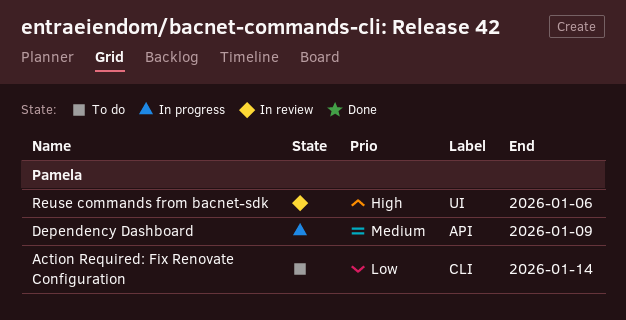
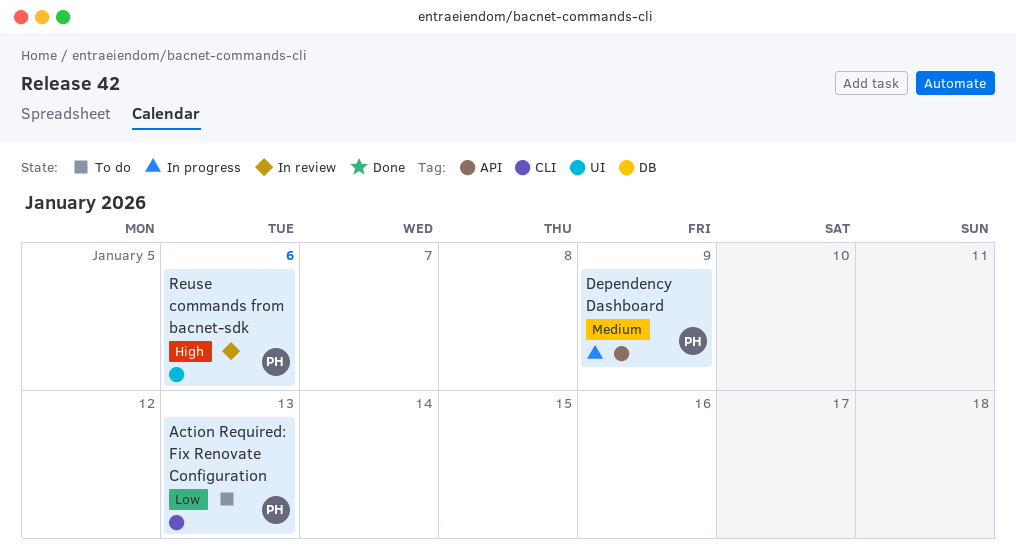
Action Required: Fix Renovate Configuration, due: Jan 14 -> Jan 13

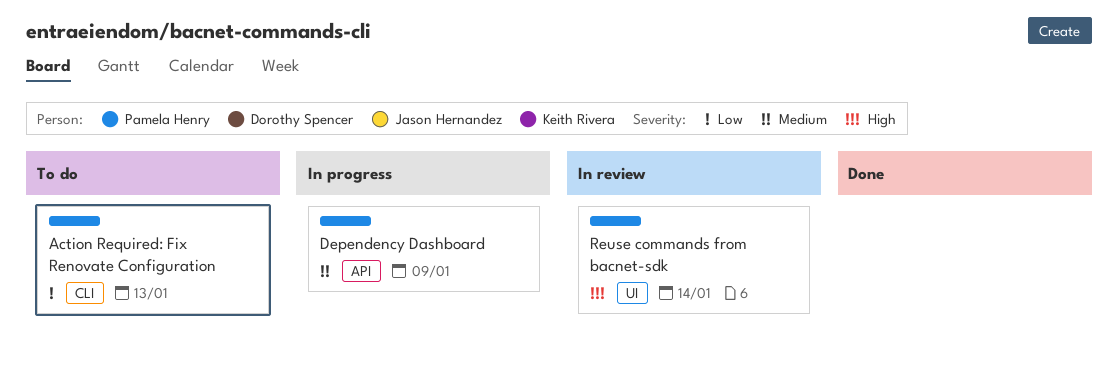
Reuse commands from bacnet-sdk, due: Jan 6 -> Jan 14

